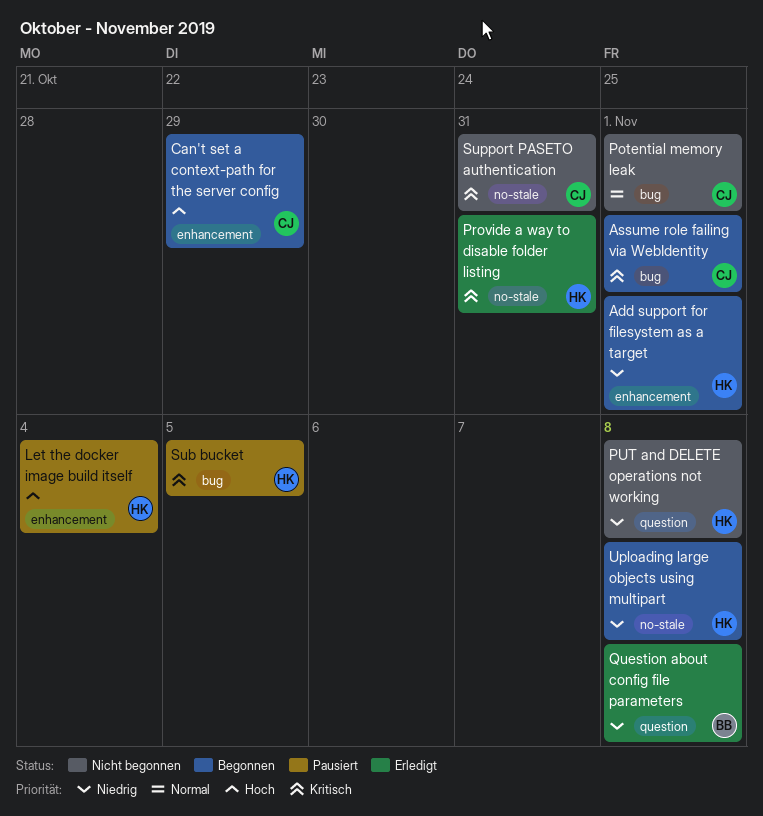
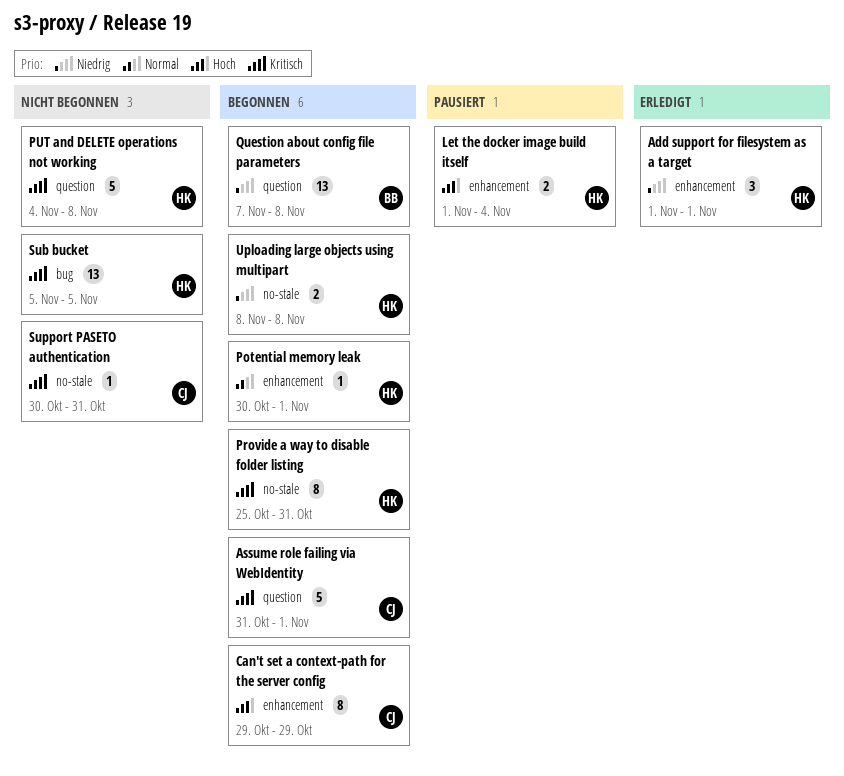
Add support for filesystem as a target, status: Begonnen -> Erledigt
Assume role failing via WebIdentity, label: bug -> question
Potential memory leak, status: Nicht begonnen -> Begonnen
Potential memory leak, owner: CJ -> HK
Potential memory leak, label: bug -> enhancement
Provide a way to disable folder listing, status: Erledigt -> Begonnen
PUT and DELETE operations not working, priority: Niedrig -> Kritisch
Question about config file parameters, status: Erledigt -> Begonnen
Sub bucket, status: Pausiert -> Nicht begonnen

